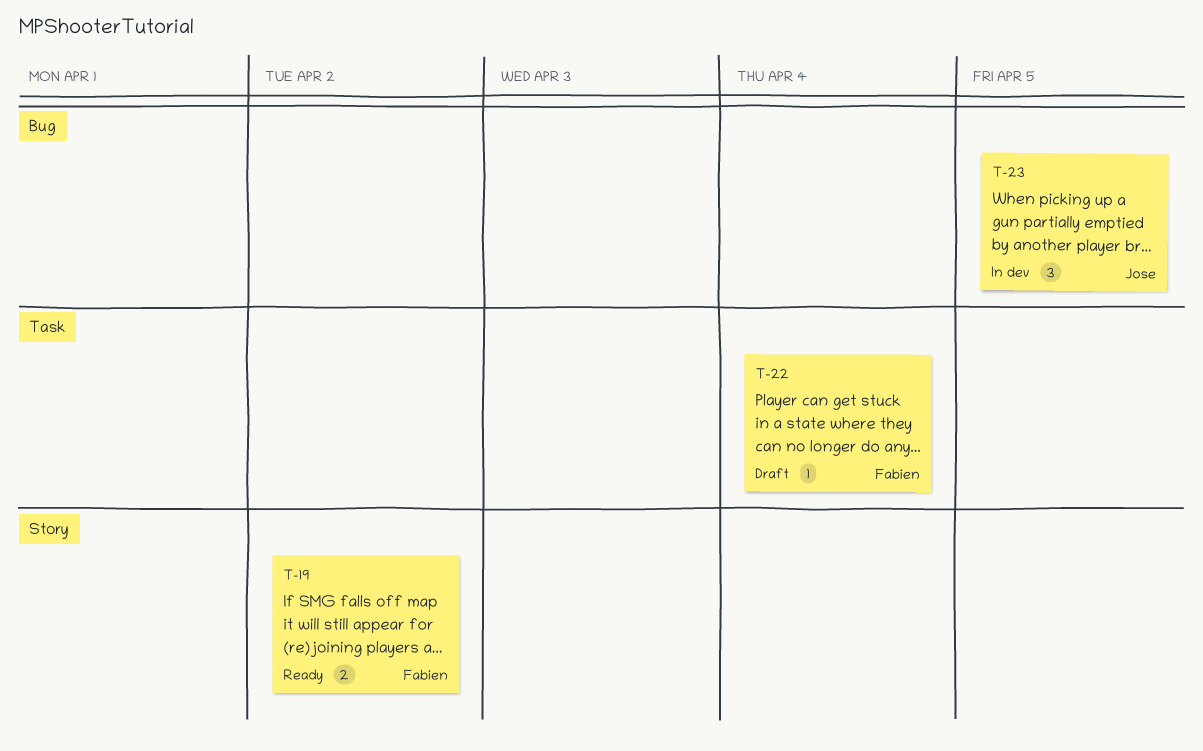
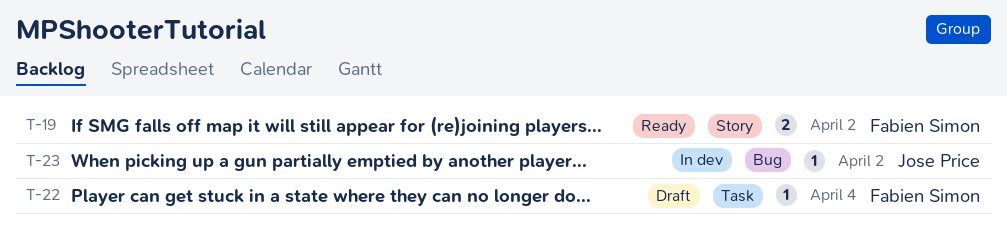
T-23, estimate: 3 -> 1
T-23, due: Apr 5 -> Apr 2

